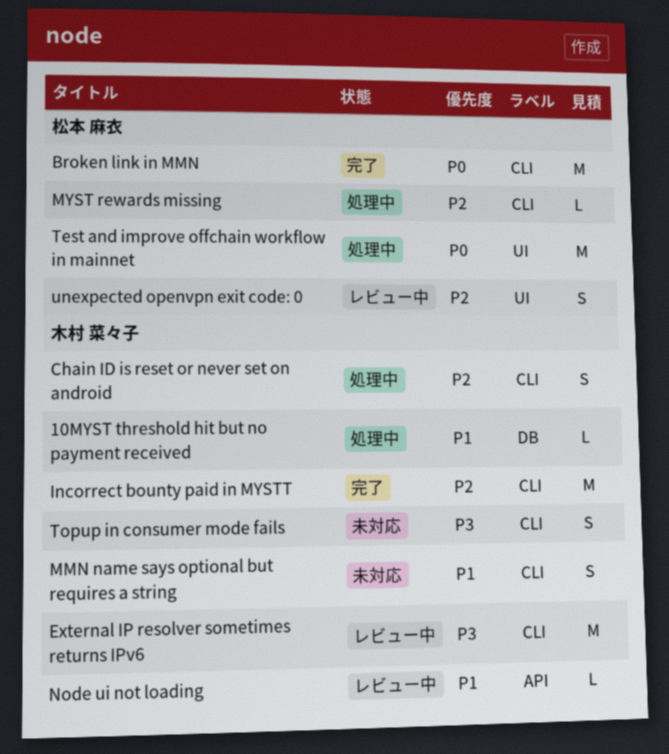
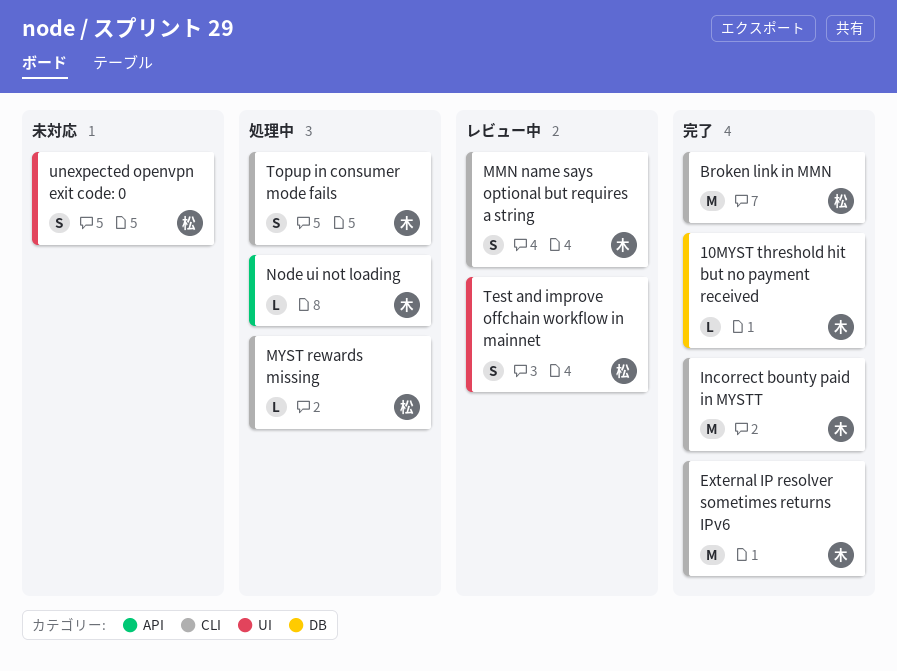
10MYST threshold hit but no payment received, status: 処理中 -> 完了
Chain ID is reset or never set on android: present -> none
External IP resolver sometimes returns IPv6, status: レビュー中 -> 完了
MMN name says optional but requires a string, status: 未対応 -> レビュー中
Node ui not loading, status: レビュー中 -> 処理中
Test and improve offchain workflow in mainnet, status: 処理中 -> レビュー中
Test and improve offchain workflow in mainnet, estimate: M -> S
Topup in consumer mode fails, status: 未対応 -> 処理中
unexpected openvpn exit code: 0, status: レビュー中 -> 未対応

